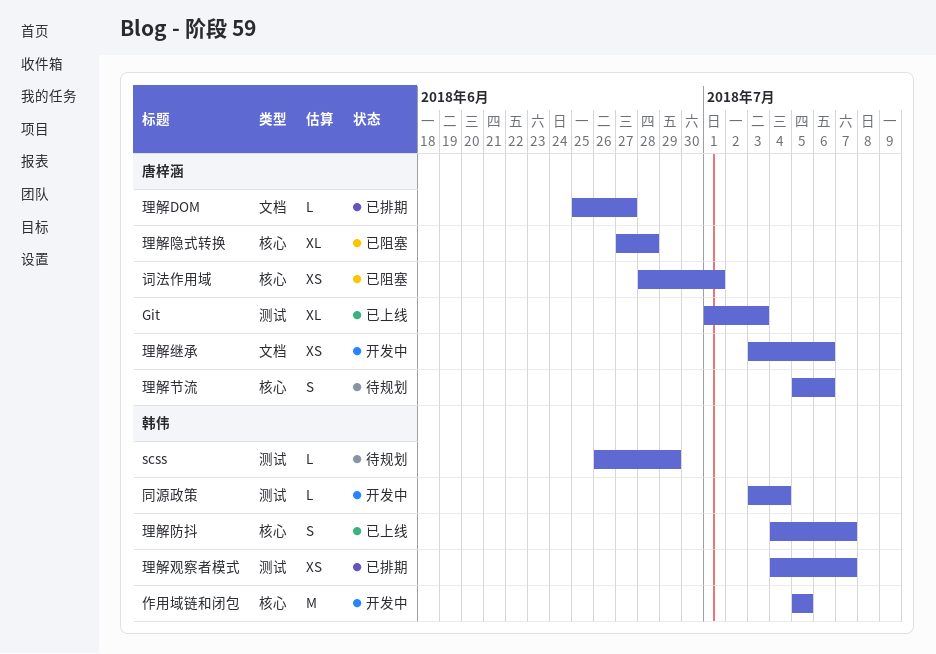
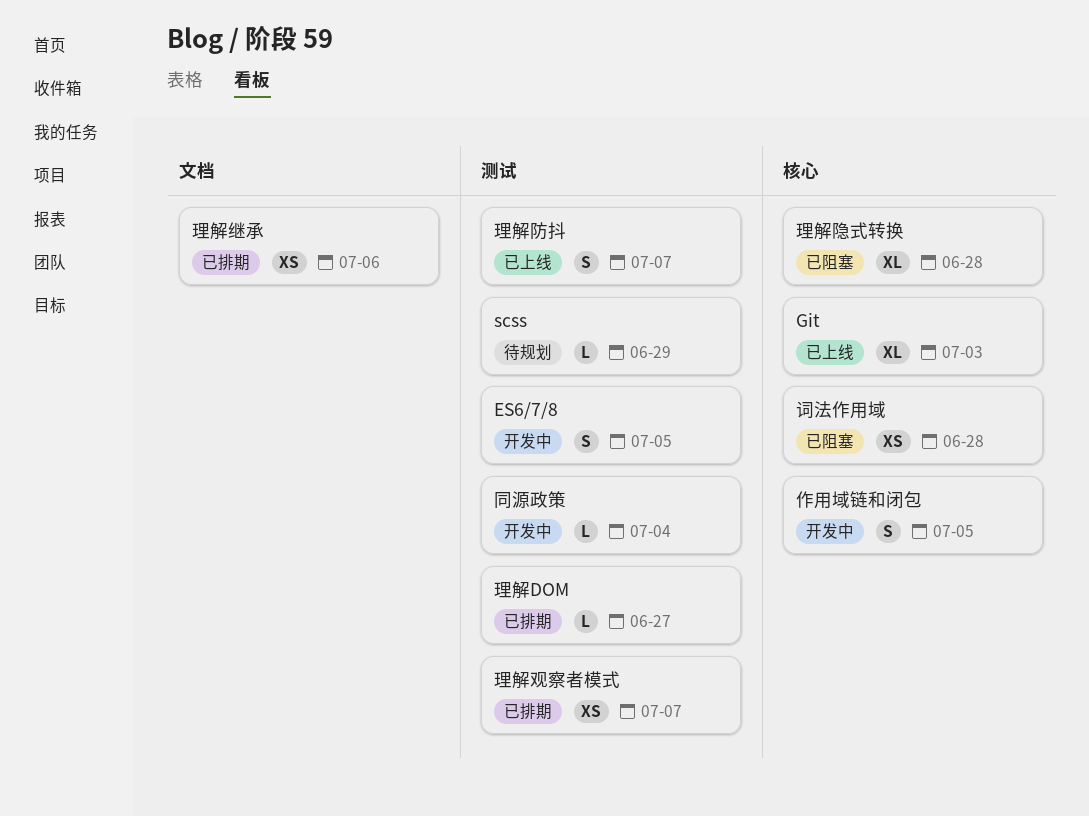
ES6/7/8: none -> present
Git, label: 测试 -> 核心
作用域链和闭包, estimate: M -> S
理解DOM, label: 文档 -> 测试
理解继承, status: 开发中 -> 已排期
理解节流: present -> none
理解防抖, label: 核心 -> 测试
词法作用域, due: Jul 1 -> Jun 28

